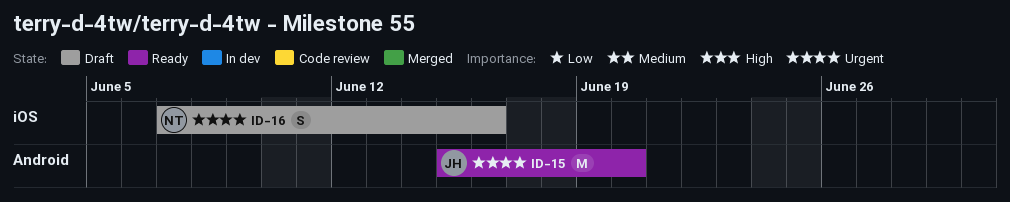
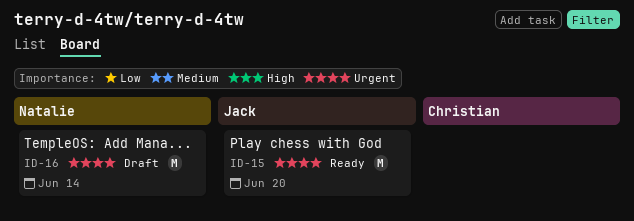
ID-16, estimate: S -> M
ID-16, due: Jun 16 -> Jun 14

